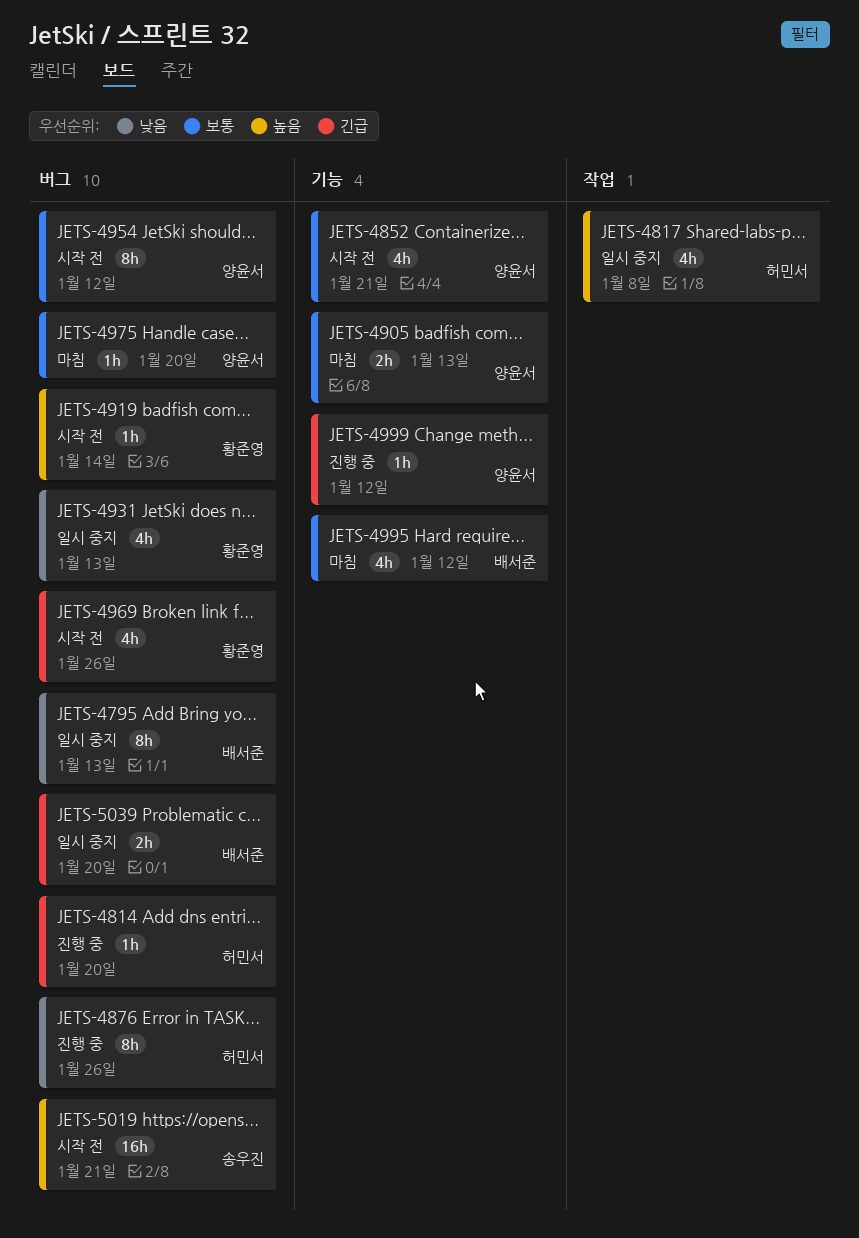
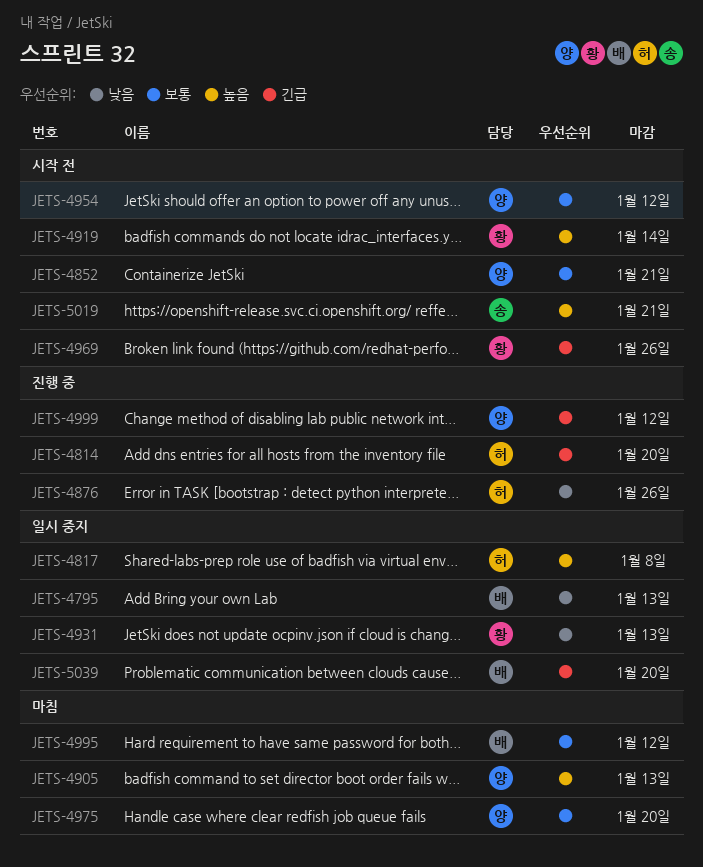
JETS-4905, priority: 보통 -> 높음

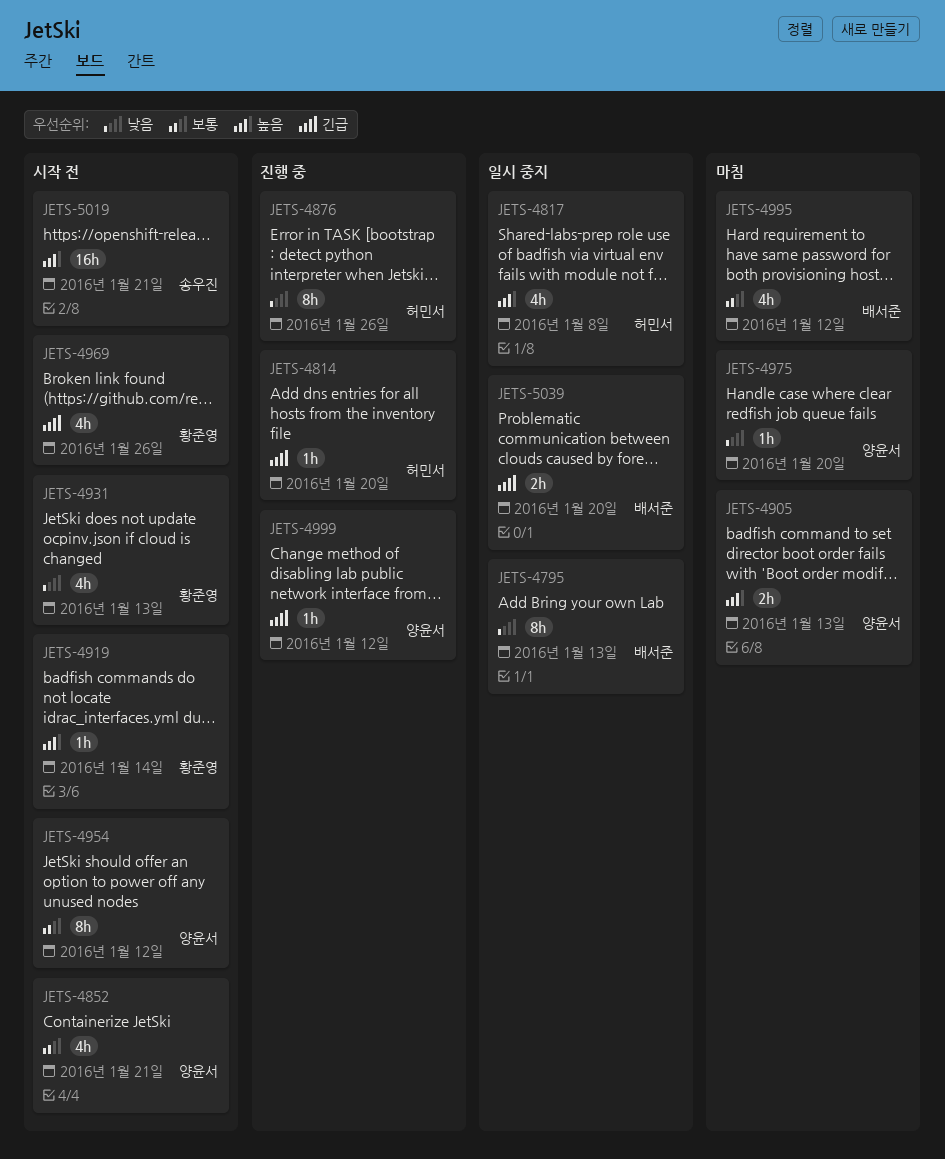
JETS-4931, status: 일시 중지 -> 시작 전
JETS-4975, priority: 보통 -> 낮음

